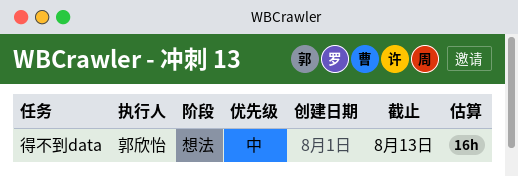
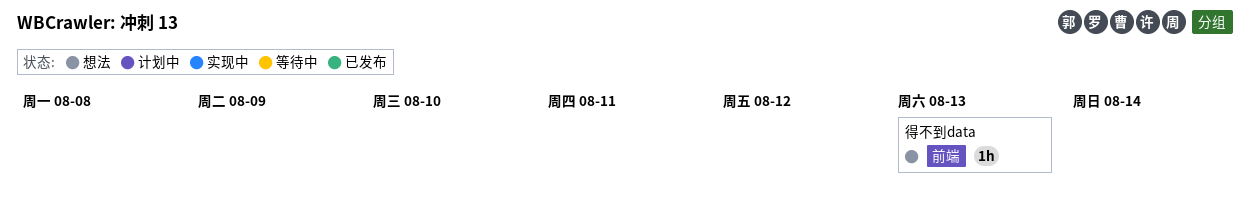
得不到data, estimate: 16h -> 1h

